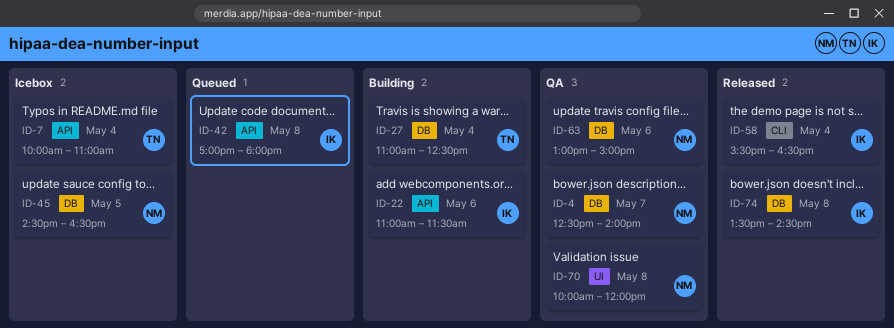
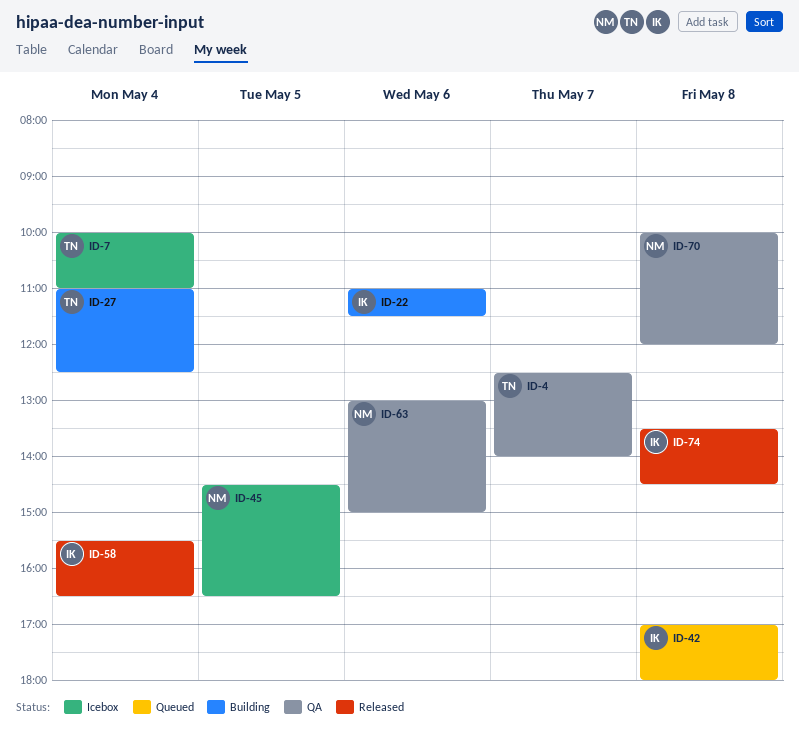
ID-4, owner: NM -> TN

